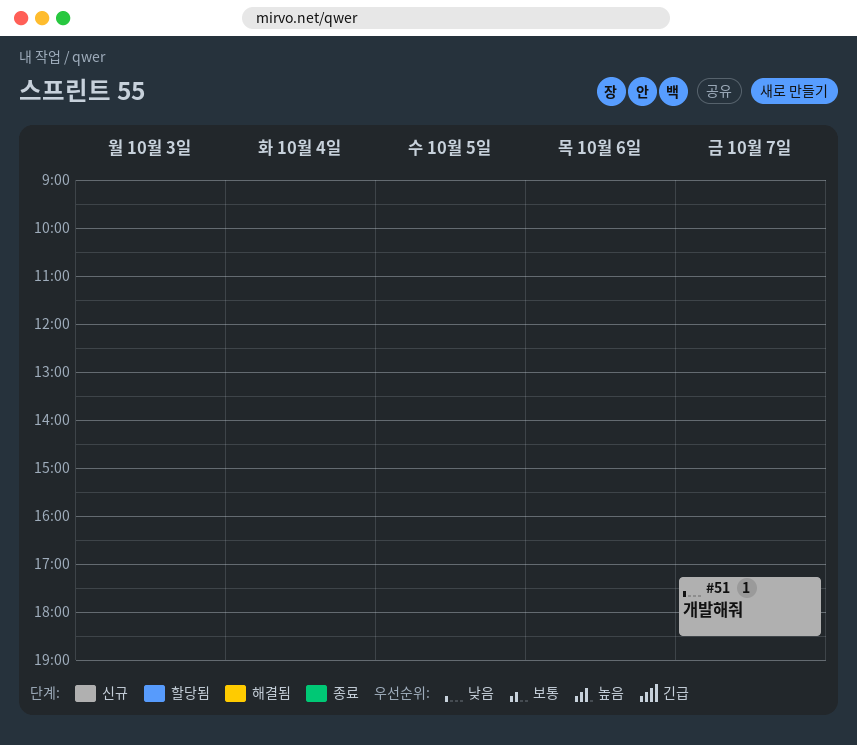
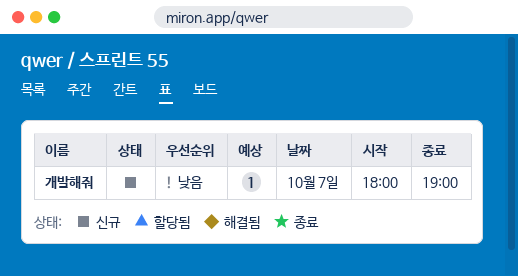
개발해줘, begins: 17:15 -> 18:00
개발해줘, ends: 18:30 -> 19:00

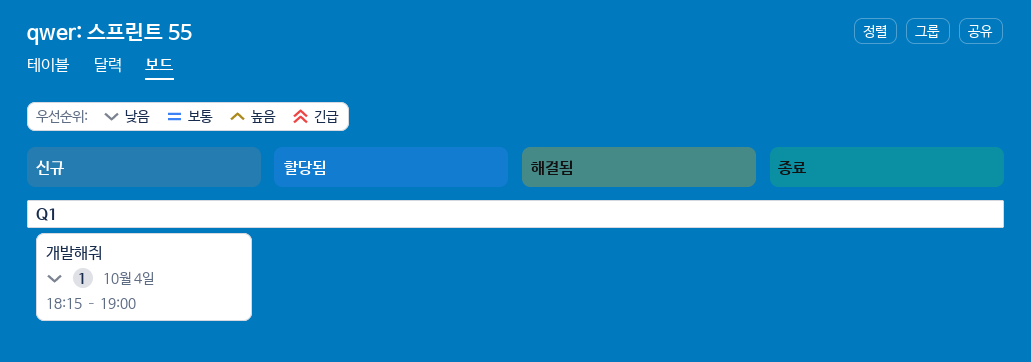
개발해줘, day: Oct 7 -> Oct 4
개발해줘, begins: 18:00 -> 18:15

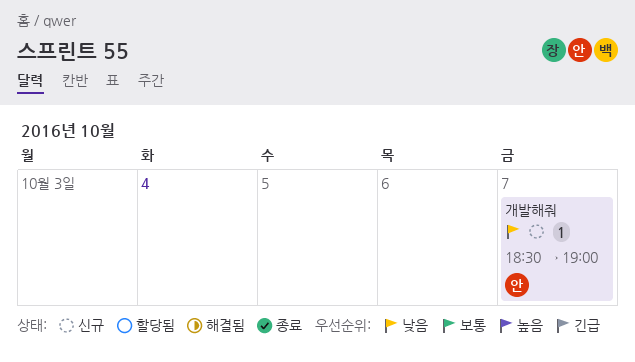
개발해줘, day: Oct 4 -> Oct 7
개발해줘, begins: 18:15 -> 18:30

